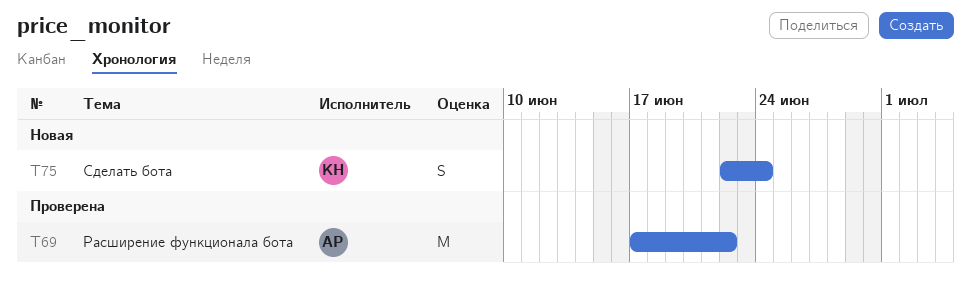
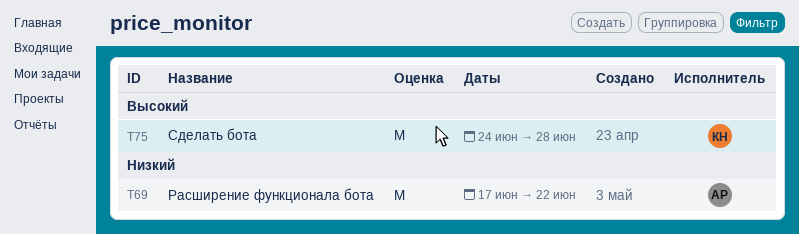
T75, estimate: S -> M
T75, start: Jun 22 -> Jun 24
T75, due: Jun 24 -> Jun 28

